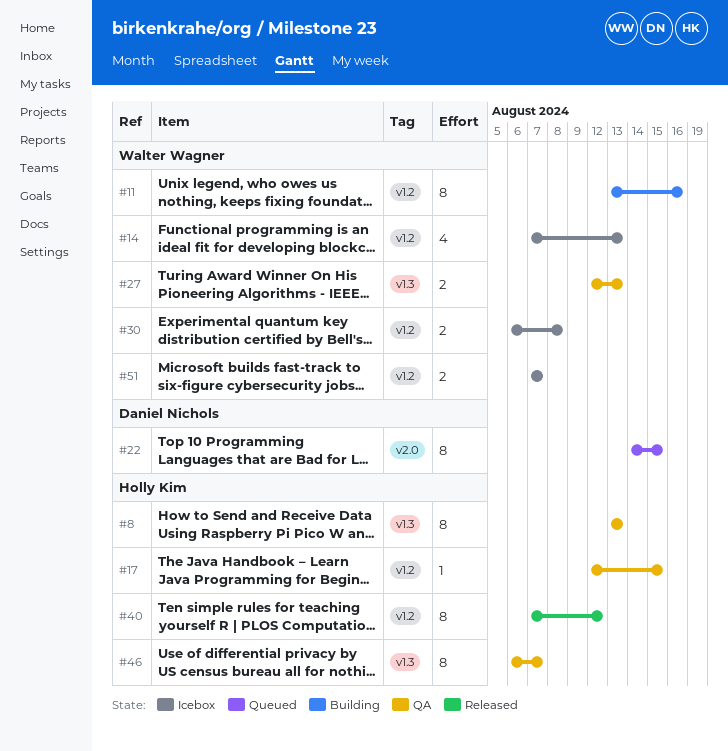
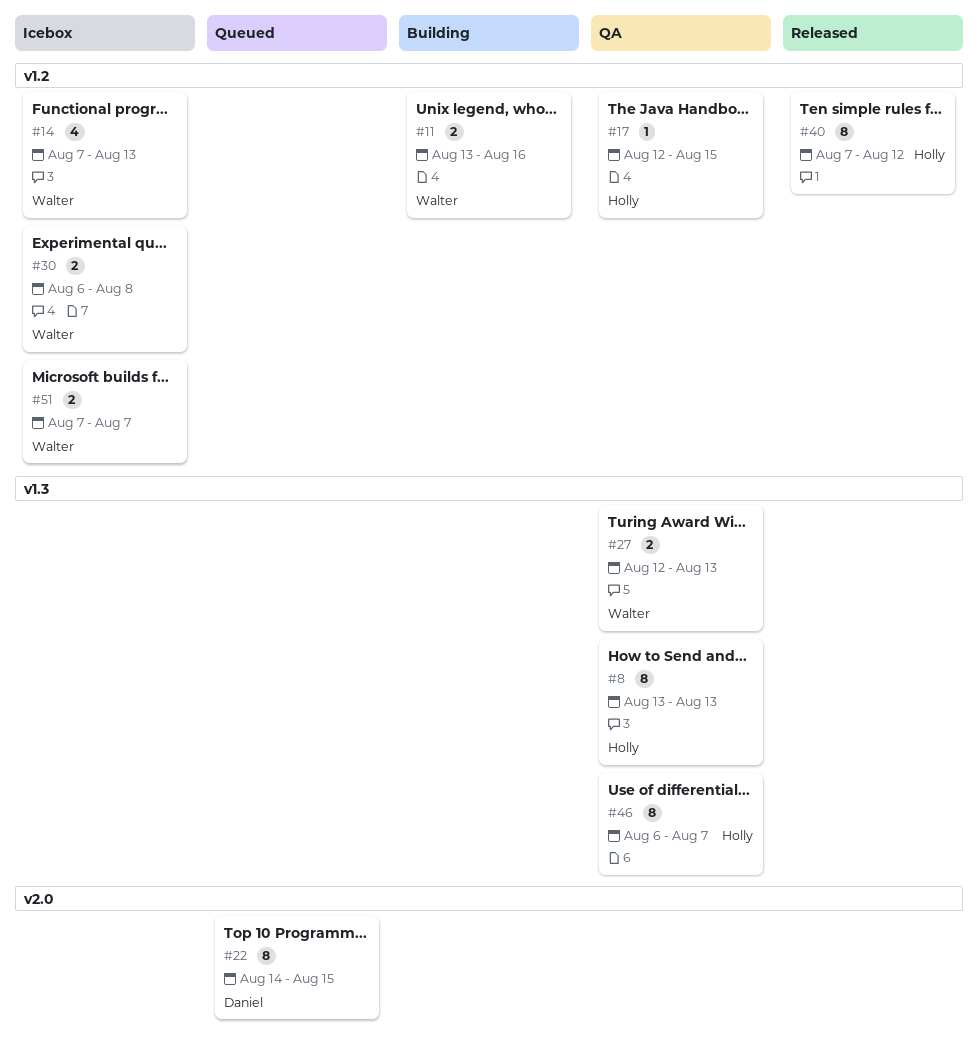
#11, estimate: 8 -> 2

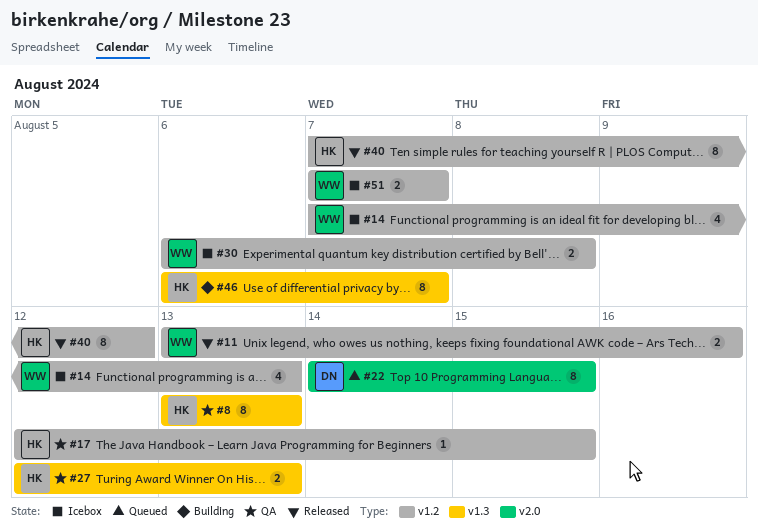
#11, status: Building -> Released
#27, owner: Walter -> Holly
#46, status: QA -> Building

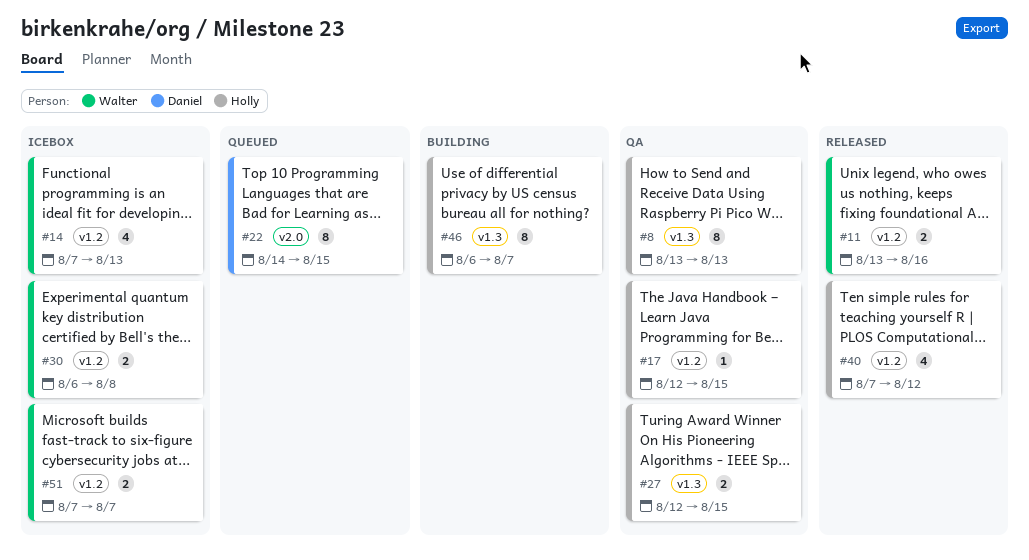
#27, due: Aug 13 -> Aug 15
#40, estimate: 8 -> 4

